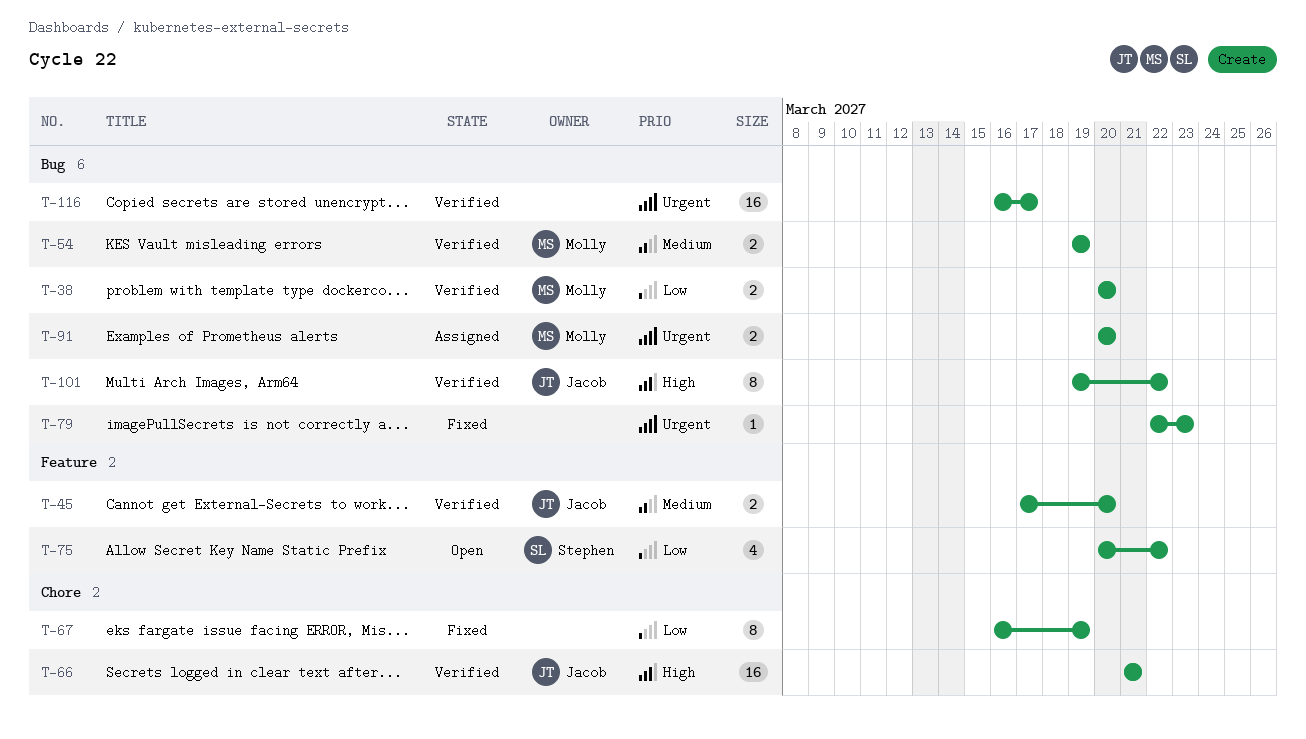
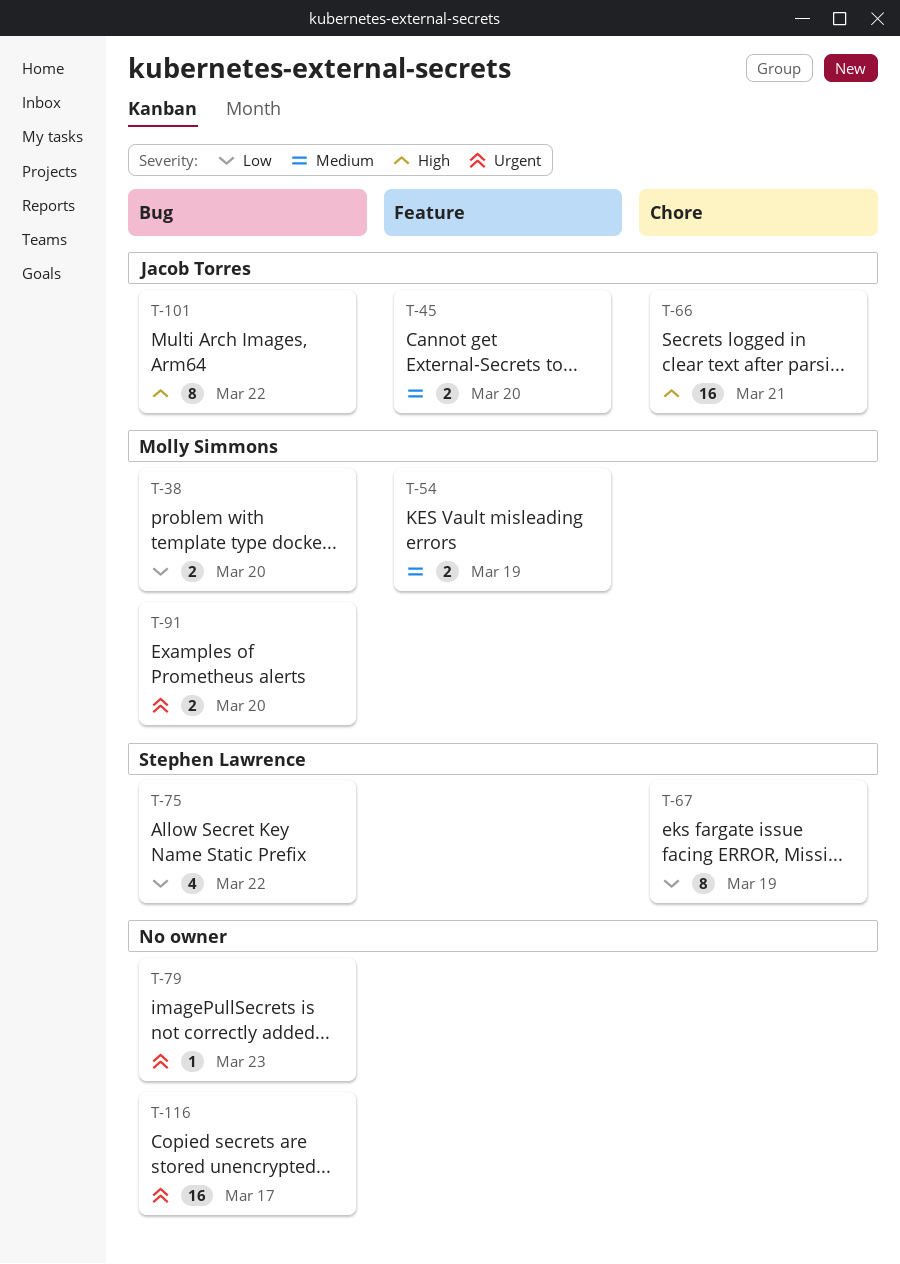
T-54, label: Bug -> Feature
T-67, owner: none -> Stephen Lawrence
T-75, label: Feature -> Bug

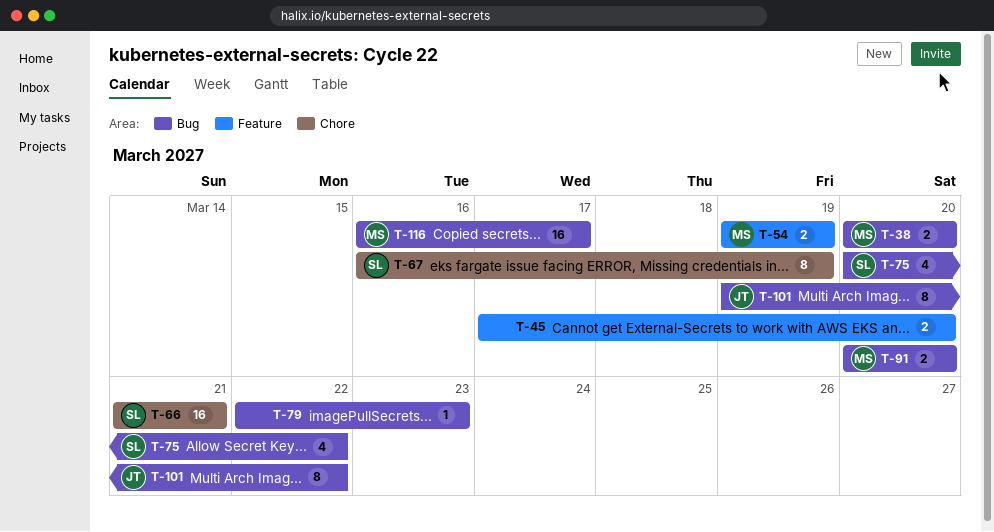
T-45, owner: Jacob Torres -> none
T-66, owner: Jacob Torres -> Stephen Lawrence
T-116, owner: none -> Molly Simmons

